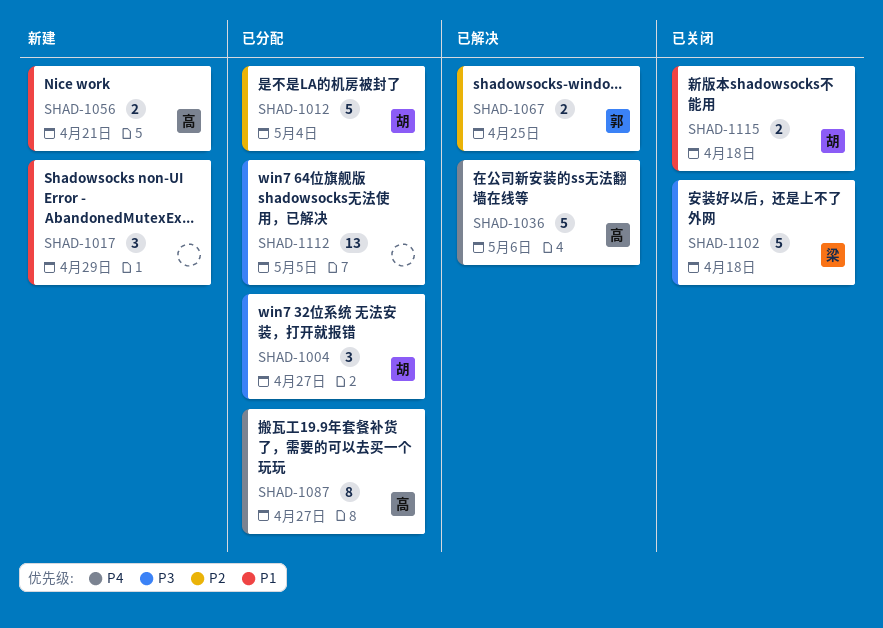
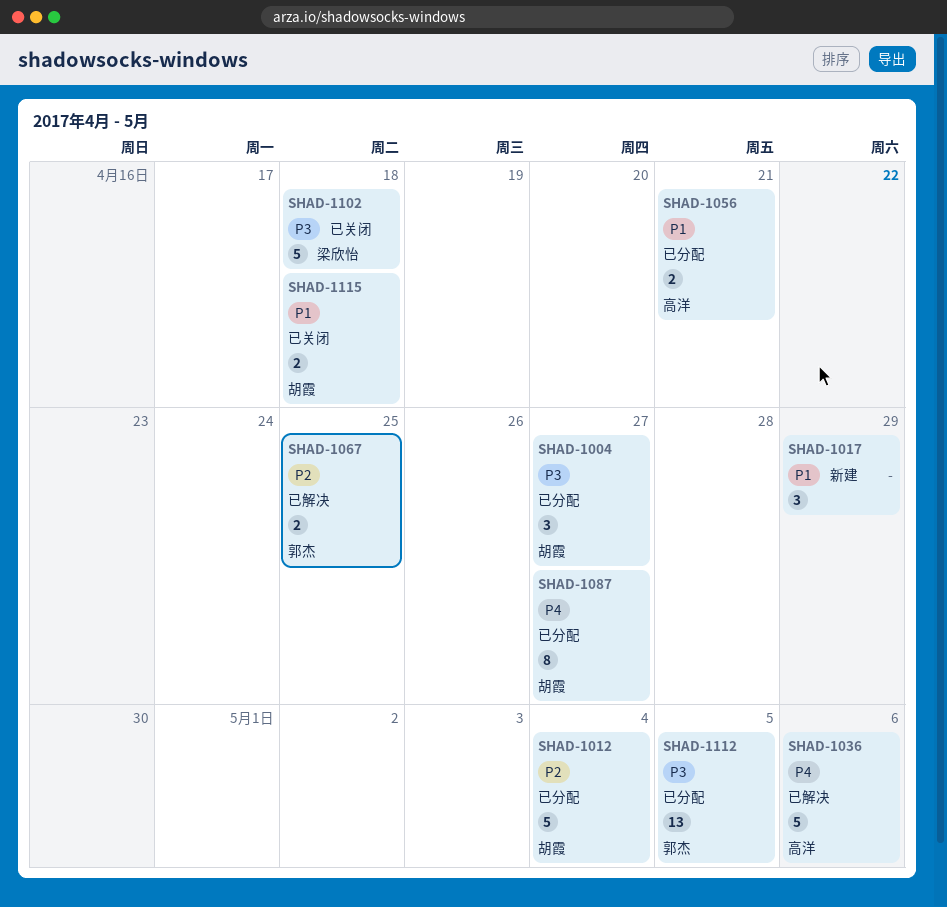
SHAD-1056, status: 新建 -> 已分配
SHAD-1087, owner: 高洋 -> 胡霞
SHAD-1112, owner: none -> 郭杰

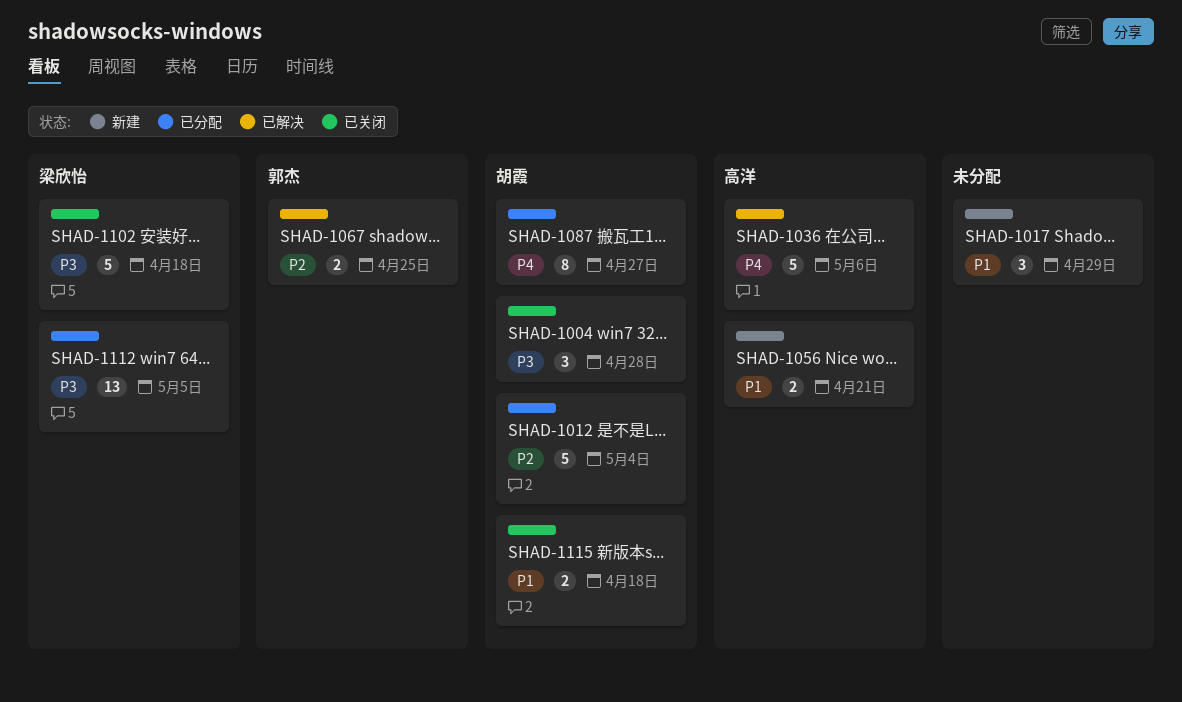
SHAD-1004, status: 已分配 -> 已关闭
SHAD-1004, due: Apr 27 -> Apr 28
SHAD-1056, status: 已分配 -> 新建
SHAD-1112, owner: 郭杰 -> 梁欣怡

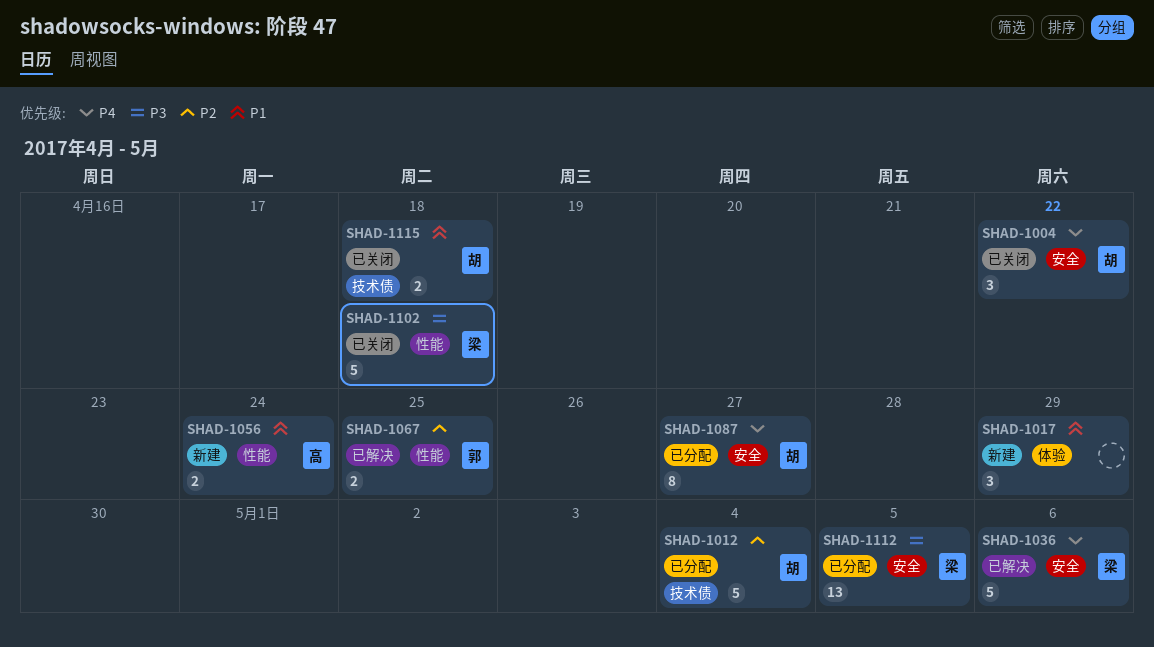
SHAD-1004, priority: P3 -> P4
SHAD-1004, due: Apr 28 -> Apr 22
SHAD-1036, owner: 高洋 -> 梁欣怡
SHAD-1056, due: Apr 21 -> Apr 24

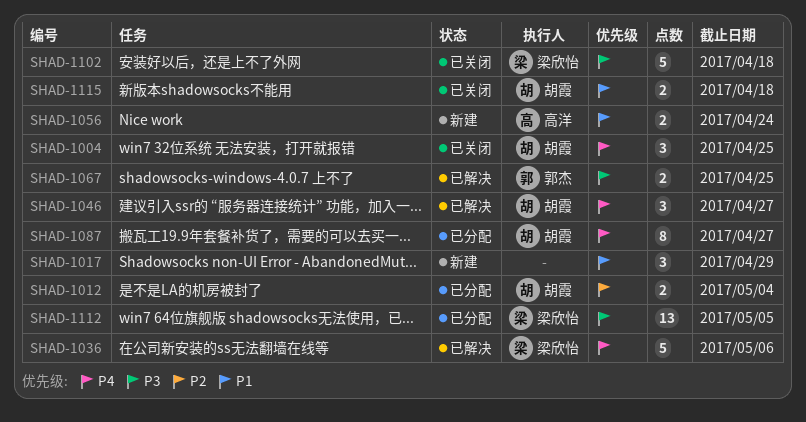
SHAD-1004, due: Apr 22 -> Apr 25
SHAD-1012, estimate: 5 -> 2
SHAD-1046: none -> present
SHAD-1067, priority: P2 -> P3

